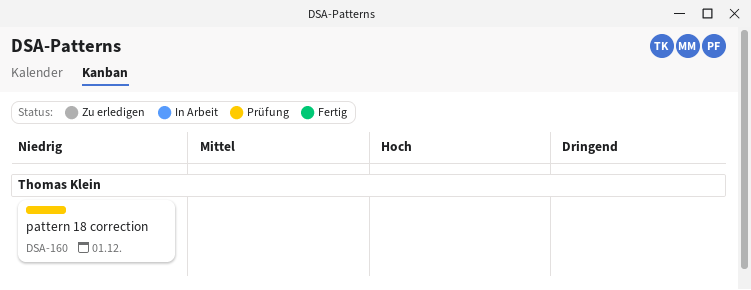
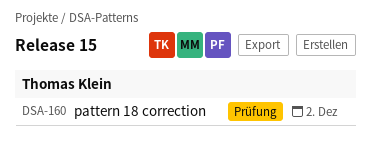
DSA-160, due: Dec 1 -> Dec 2

